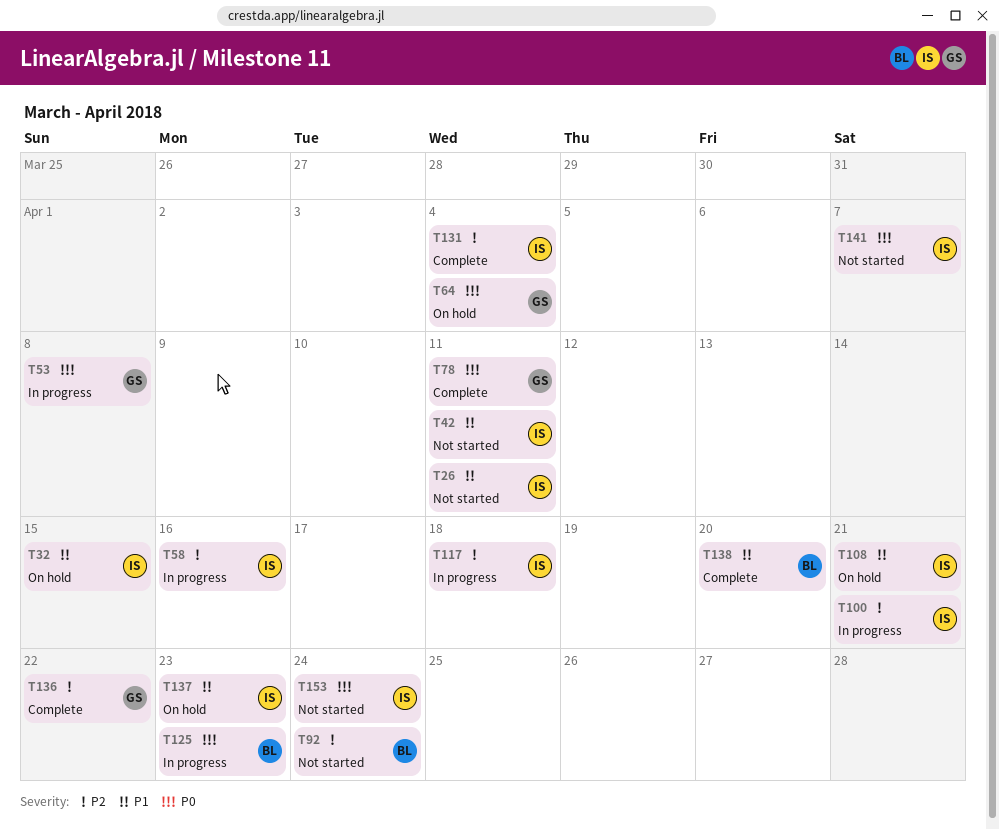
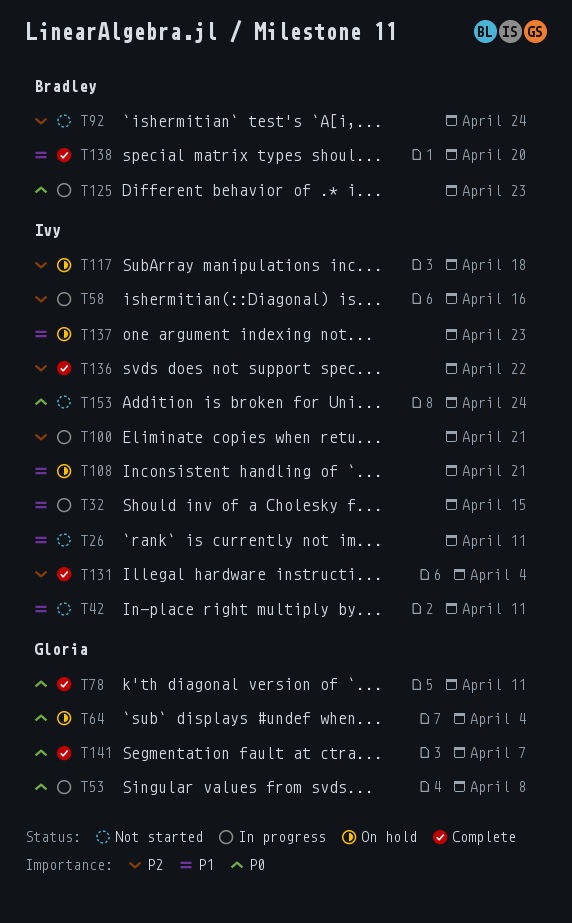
T32, status: On hold -> In progress
T117, status: In progress -> On hold
T136, owner: Gloria -> Ivy
T141, status: Not started -> Complete
T141, owner: Ivy -> Gloria

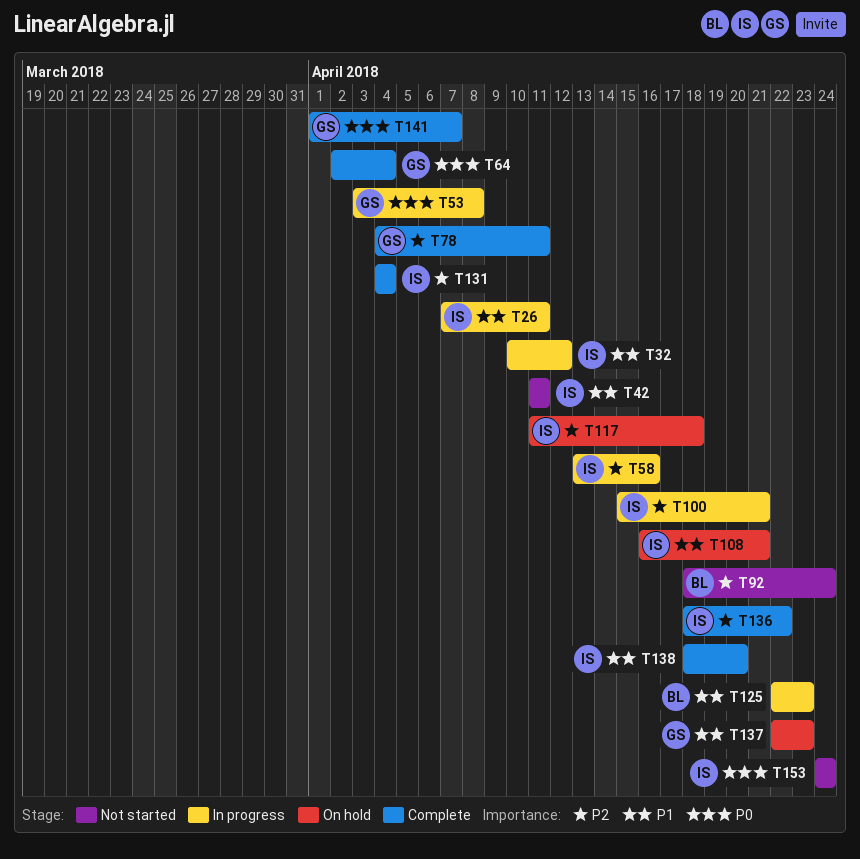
T26, status: Not started -> In progress
T32, due: Apr 15 -> Apr 12
T64, status: On hold -> Complete
T78, priority: P0 -> P2
T125, priority: P0 -> P1
T137, owner: Ivy -> Gloria
T138, owner: Bradley -> Ivy

